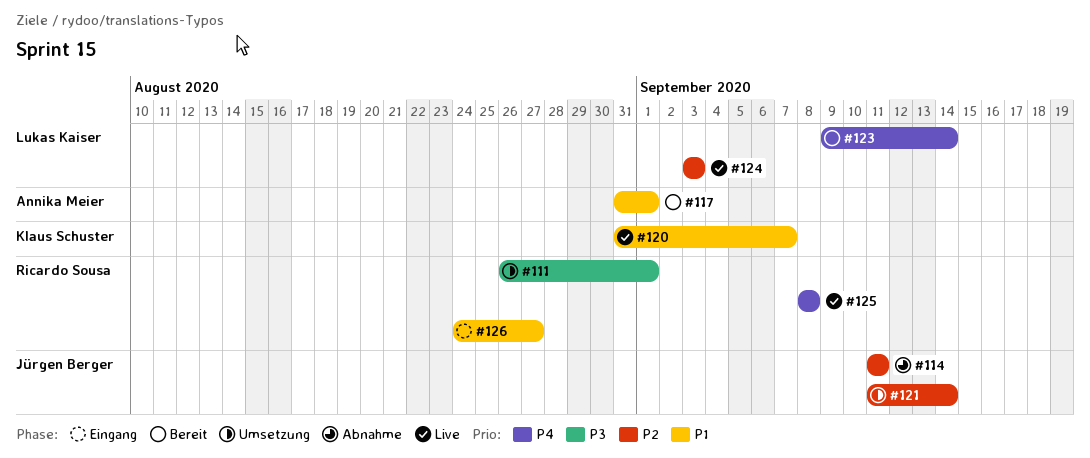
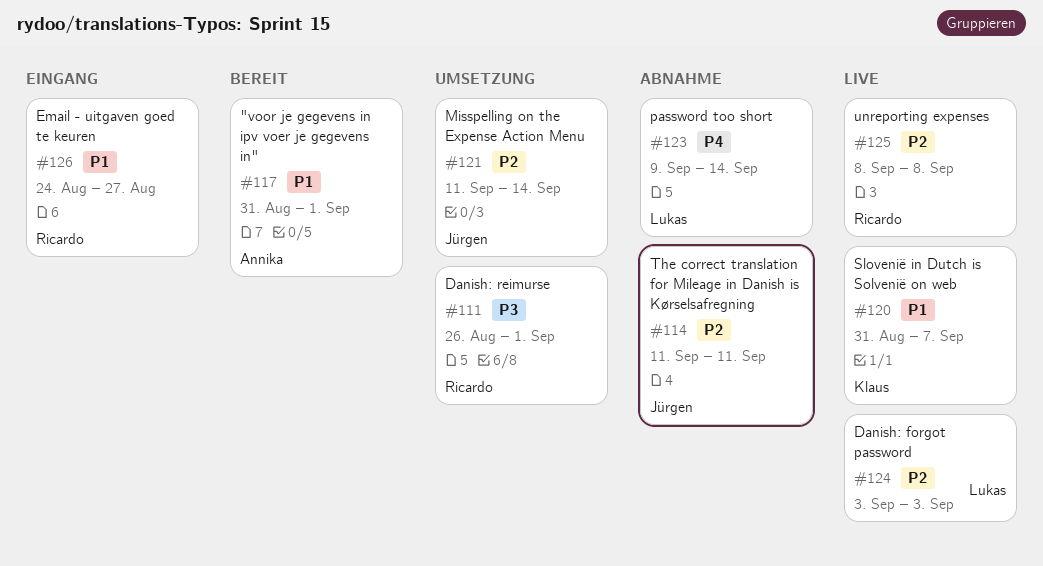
#123, status: Bereit -> Abnahme
#125, priority: P4 -> P2

